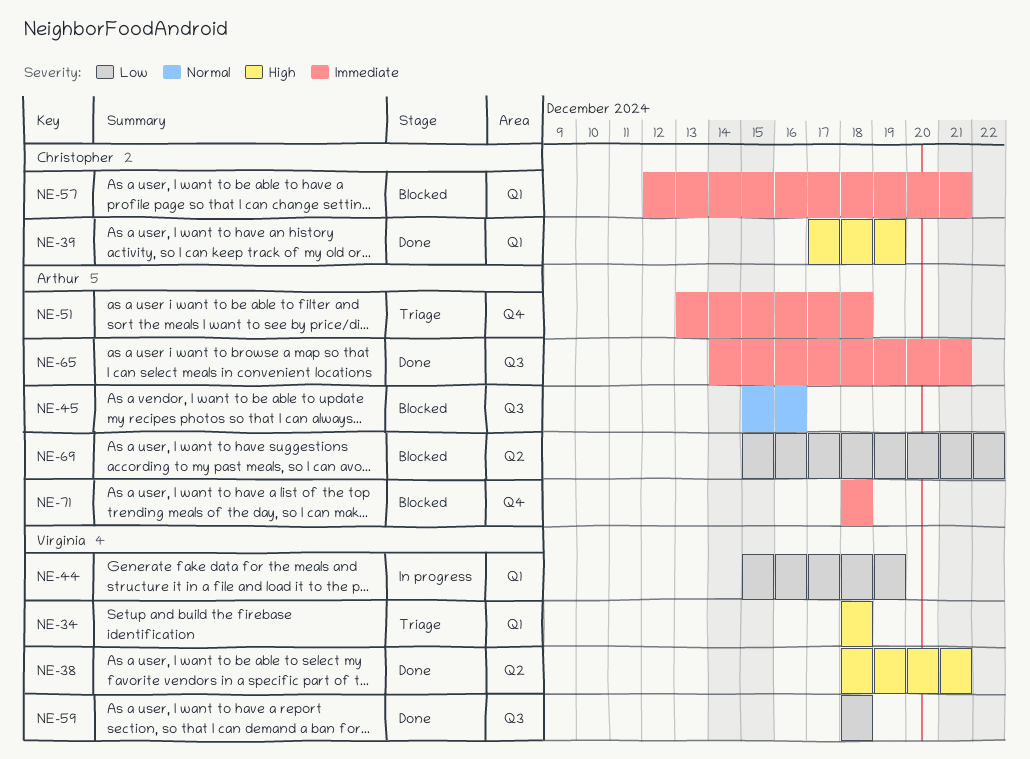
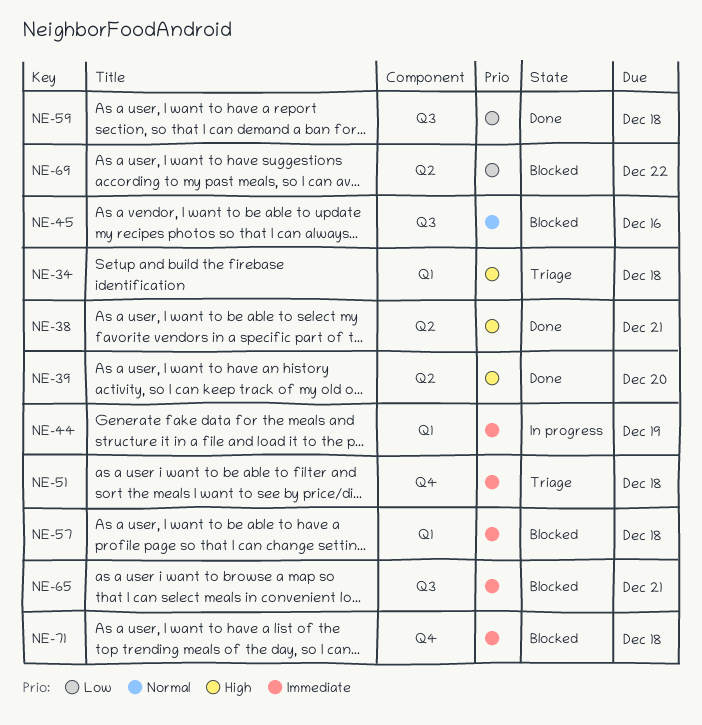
NE-39, label: Q1 -> Q2
NE-39, due: Dec 19 -> Dec 20
NE-44, priority: Low -> Immediate
NE-57, due: Dec 21 -> Dec 18
NE-65, status: Done -> Blocked

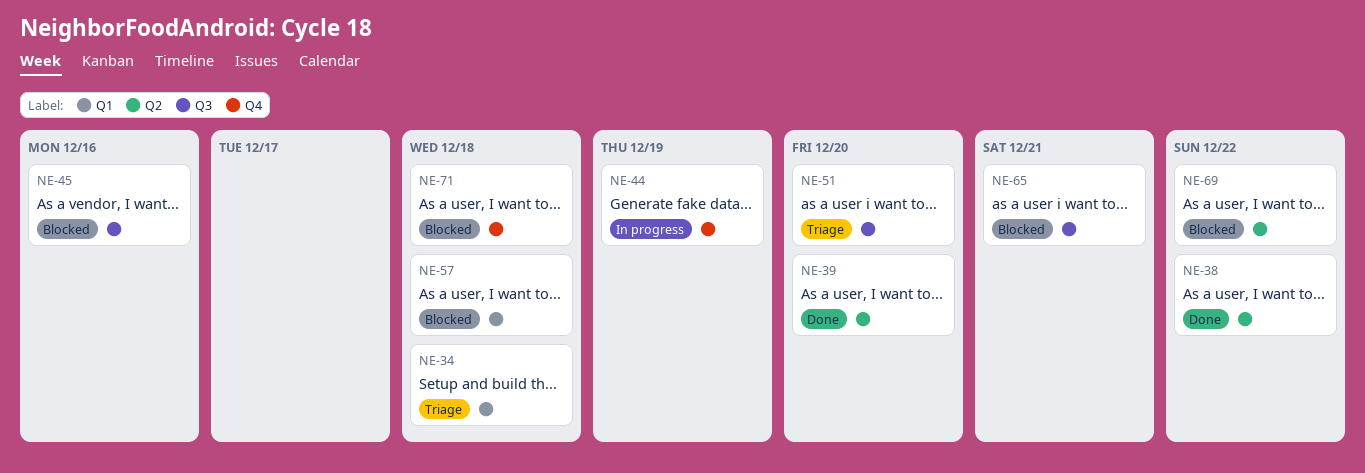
NE-38, due: Dec 21 -> Dec 22
NE-44, label: Q1 -> Q4
NE-51, label: Q4 -> Q3
NE-51, due: Dec 18 -> Dec 20
NE-59: present -> none

